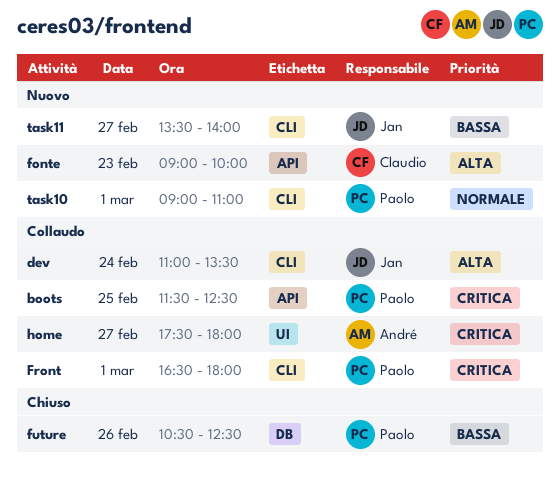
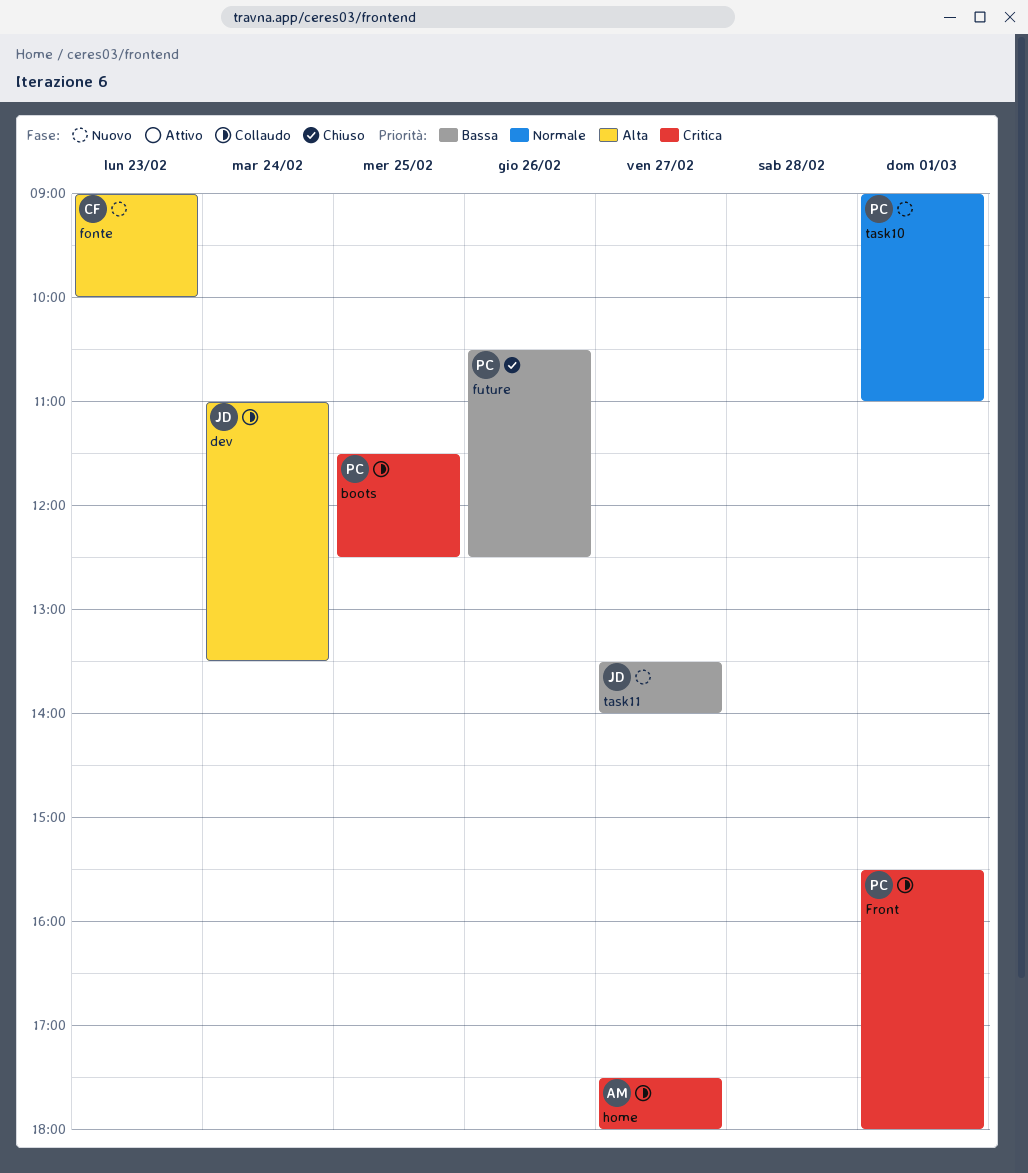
Front, begins: 16:30 -> 15:30

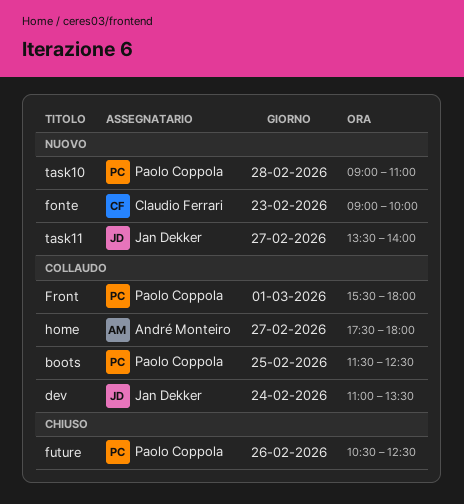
task10, day: Mar 1 -> Feb 28

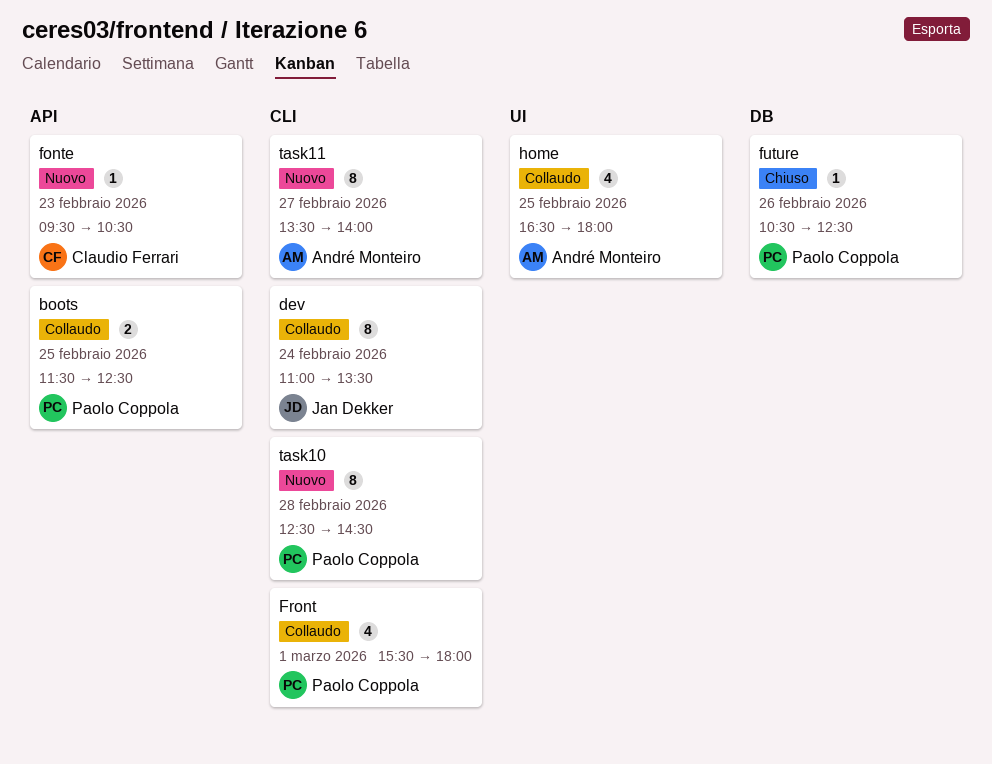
fonte, begins: 09:00 -> 09:30
fonte, ends: 10:00 -> 10:30
home, day: Feb 27 -> Feb 25
home, begins: 17:30 -> 16:30
task10, begins: 09:00 -> 12:30
task10, ends: 11:00 -> 14:30
task11, owner: Jan Dekker -> André Monteiro

